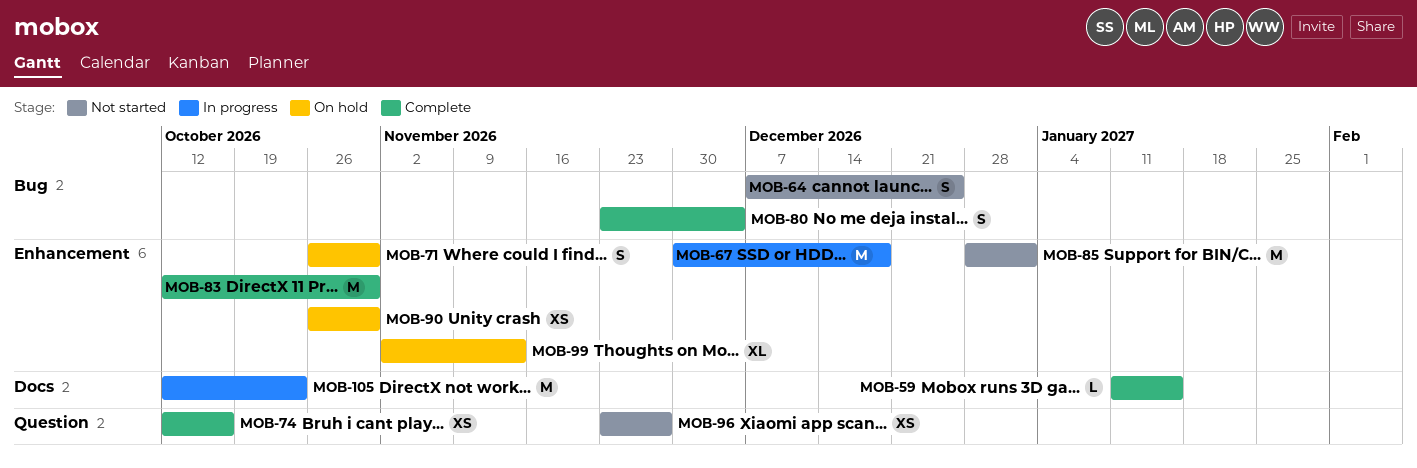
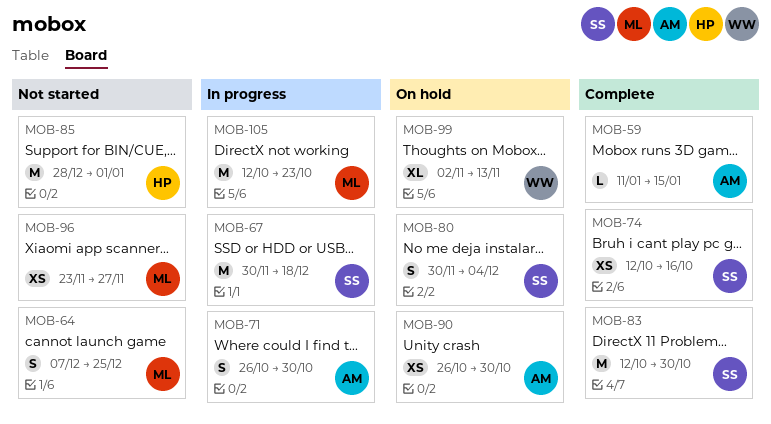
MOB-71, status: On hold -> In progress
MOB-80, status: Complete -> On hold
MOB-80, start: Nov 23 -> Nov 30

